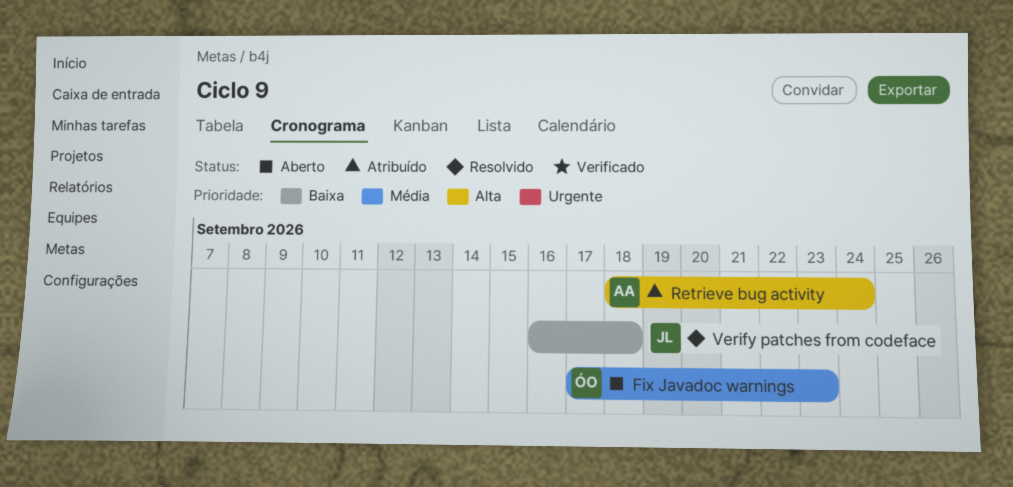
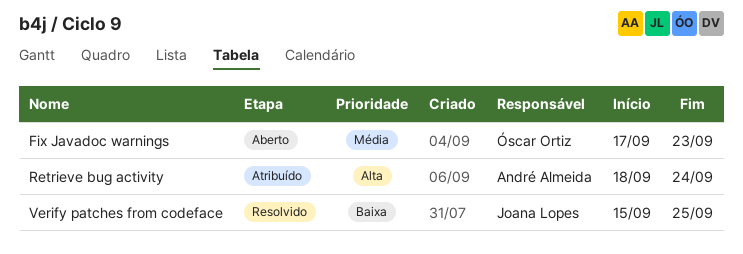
Verify patches from codeface, start: Sep 16 -> Sep 15
Verify patches from codeface, due: Sep 18 -> Sep 25

